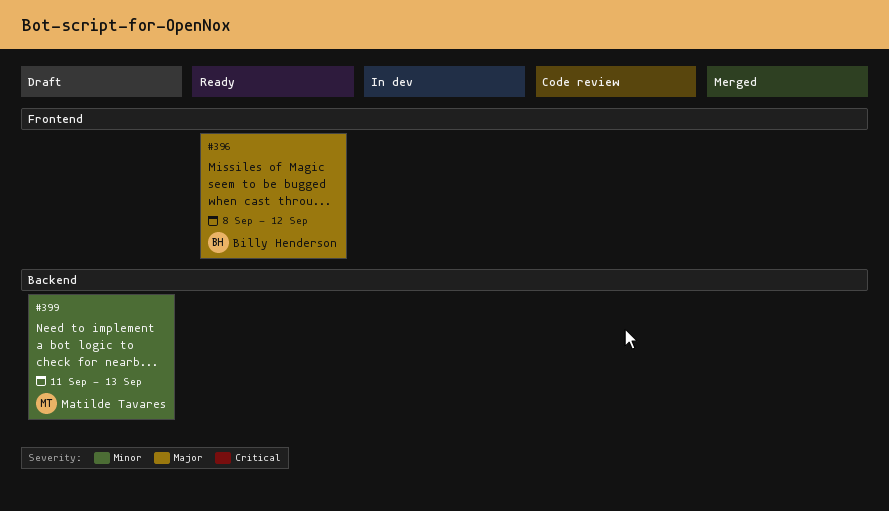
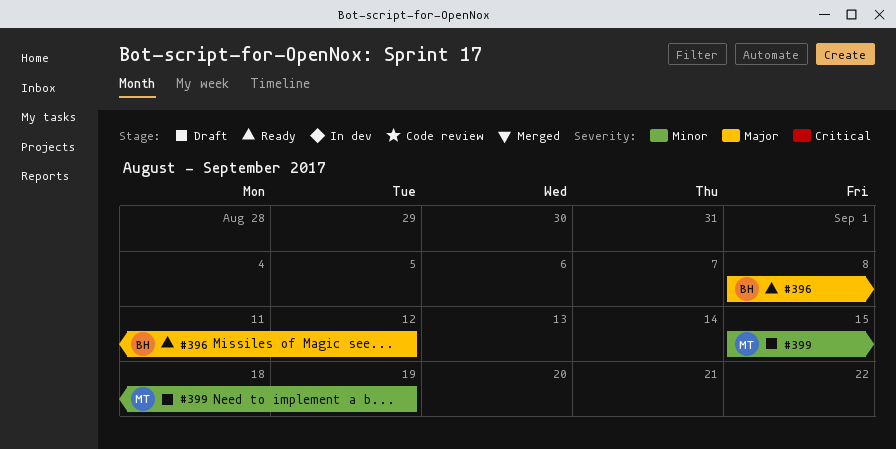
#399, start: Sep 11 -> Sep 15
#399, due: Sep 13 -> Sep 19

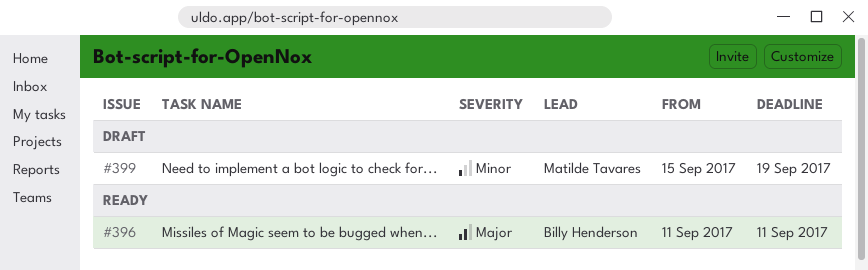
#396, start: Sep 8 -> Sep 11
#396, due: Sep 12 -> Sep 11

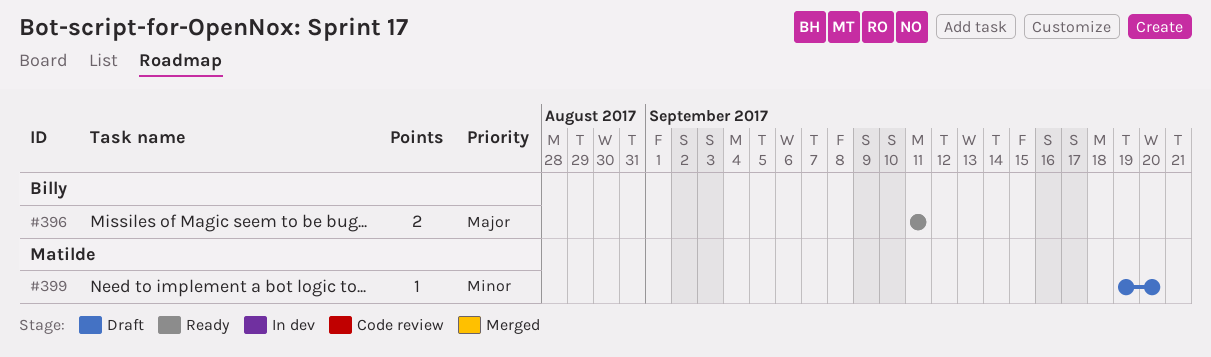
#399, start: Sep 15 -> Sep 19
#399, due: Sep 19 -> Sep 20

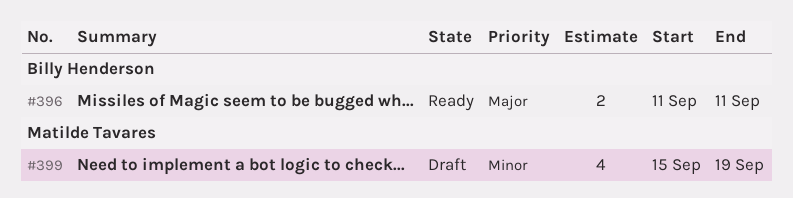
#399, estimate: 1 -> 4
#399, start: Sep 19 -> Sep 15
#399, due: Sep 20 -> Sep 19

